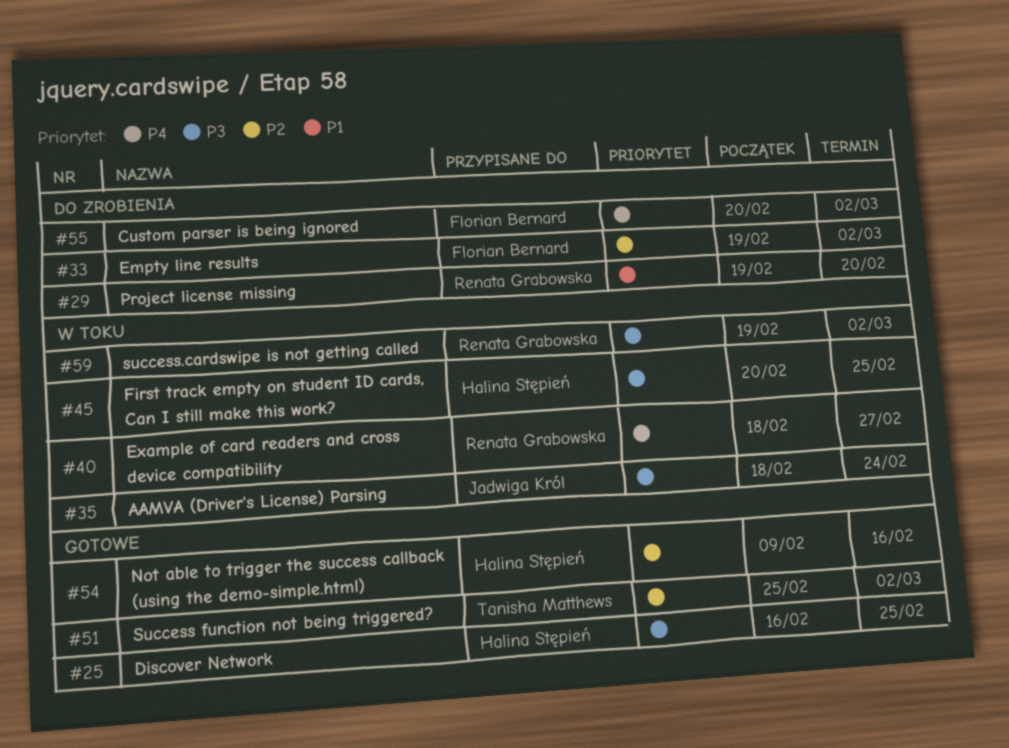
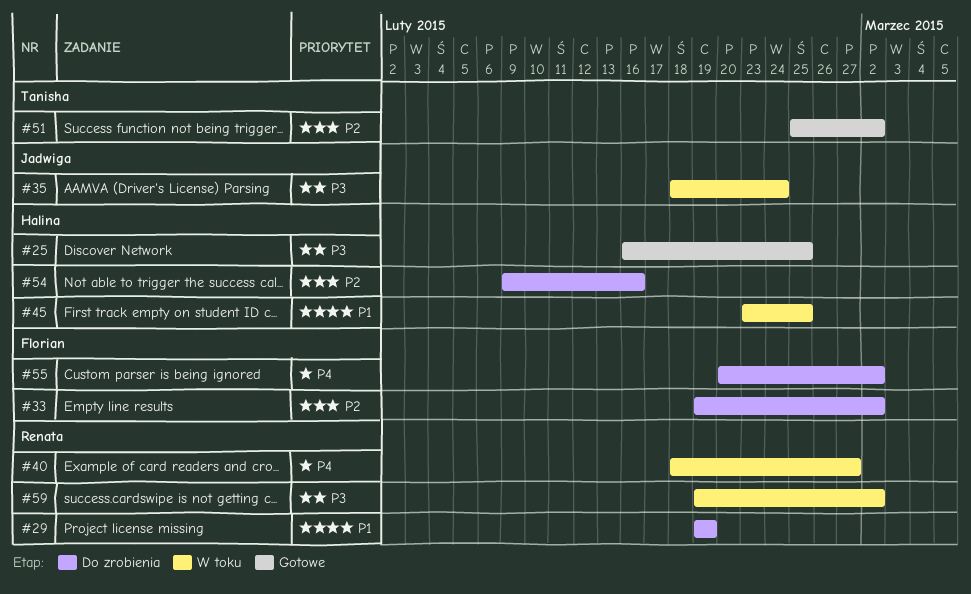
#29, due: Feb 20 -> Feb 19
#45, priority: P3 -> P1
#45, start: Feb 20 -> Feb 23
#54, status: Gotowe -> Do zrobienia

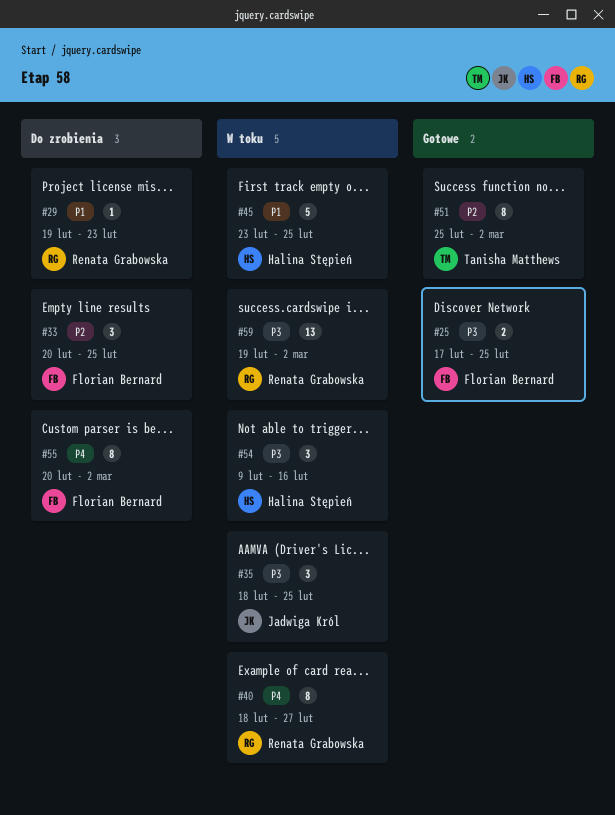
#25, owner: Halina Stępień -> Florian Bernard
#25, start: Feb 16 -> Feb 17
#29, due: Feb 19 -> Feb 23
#33, start: Feb 19 -> Feb 20
#33, due: Mar 2 -> Feb 25
#35, due: Feb 24 -> Feb 25
#54, status: Do zrobienia -> W toku
#54, priority: P2 -> P3

